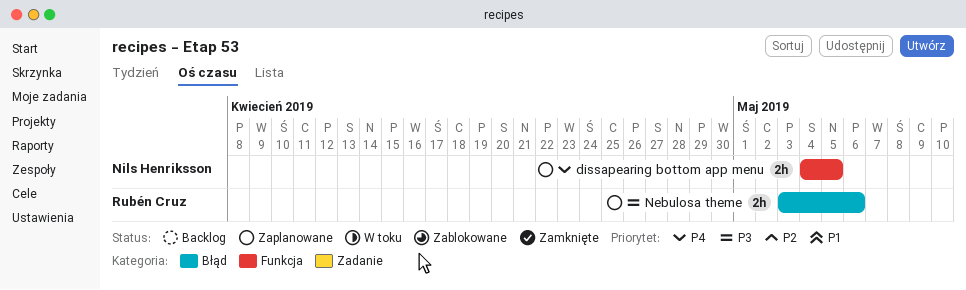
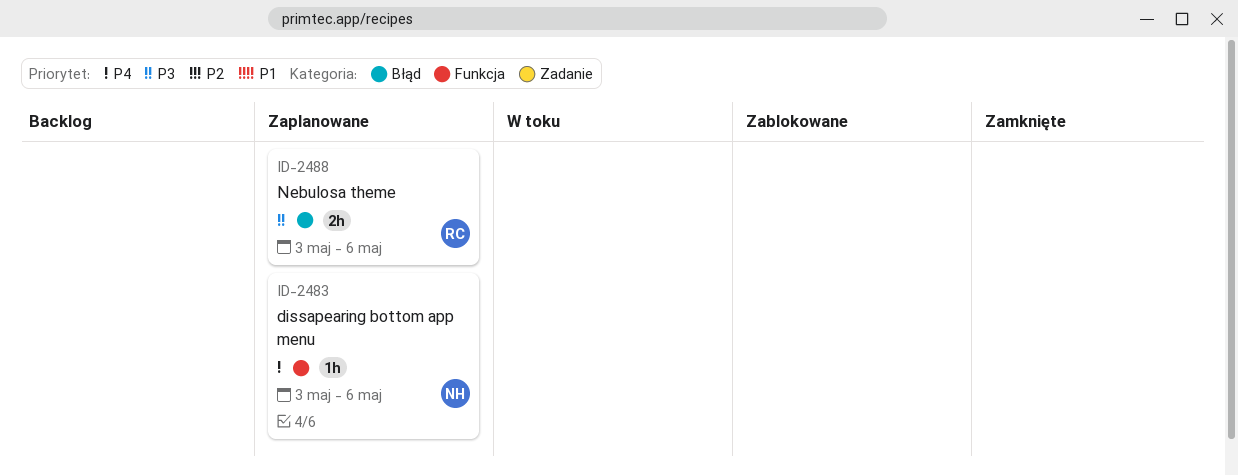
dissapearing bottom app menu, estimate: 2h -> 1h
dissapearing bottom app menu, start: May 4 -> May 3
dissapearing bottom app menu, due: May 5 -> May 6

